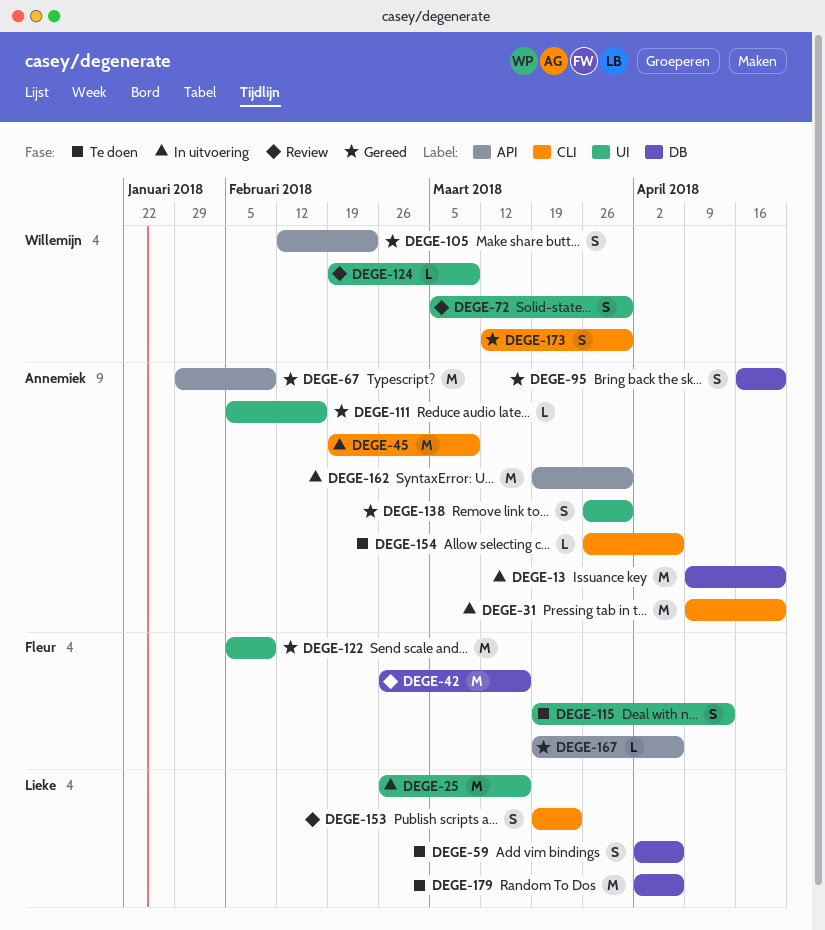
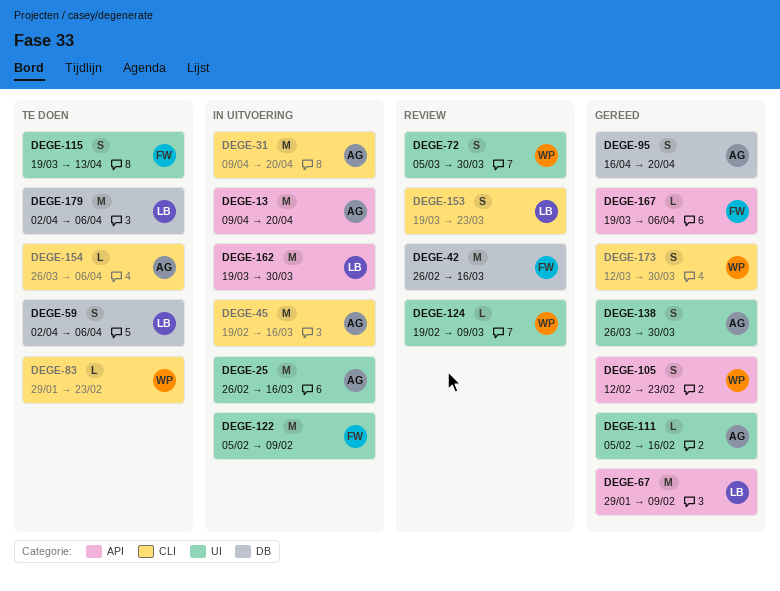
DEGE-13, label: DB -> API
DEGE-25, owner: Lieke -> Annemiek
DEGE-45, due: Mar 9 -> Mar 16
DEGE-67, owner: Annemiek -> Lieke
DEGE-83: none -> present
DEGE-122, status: Gereed -> In uitvoering
DEGE-162, owner: Annemiek -> Lieke

